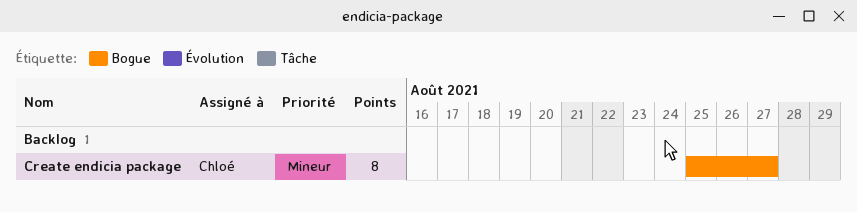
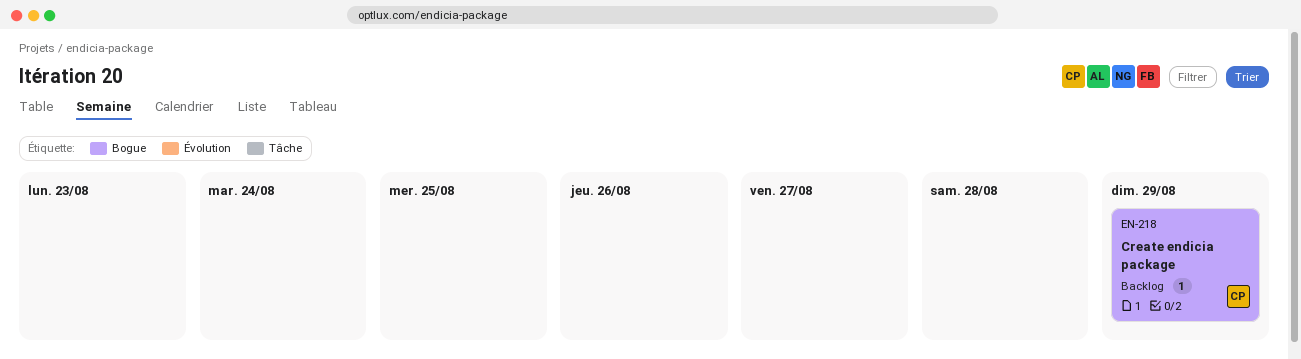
Create endicia package, estimate: 8 -> 1
Create endicia package, due: Aug 27 -> Aug 29

